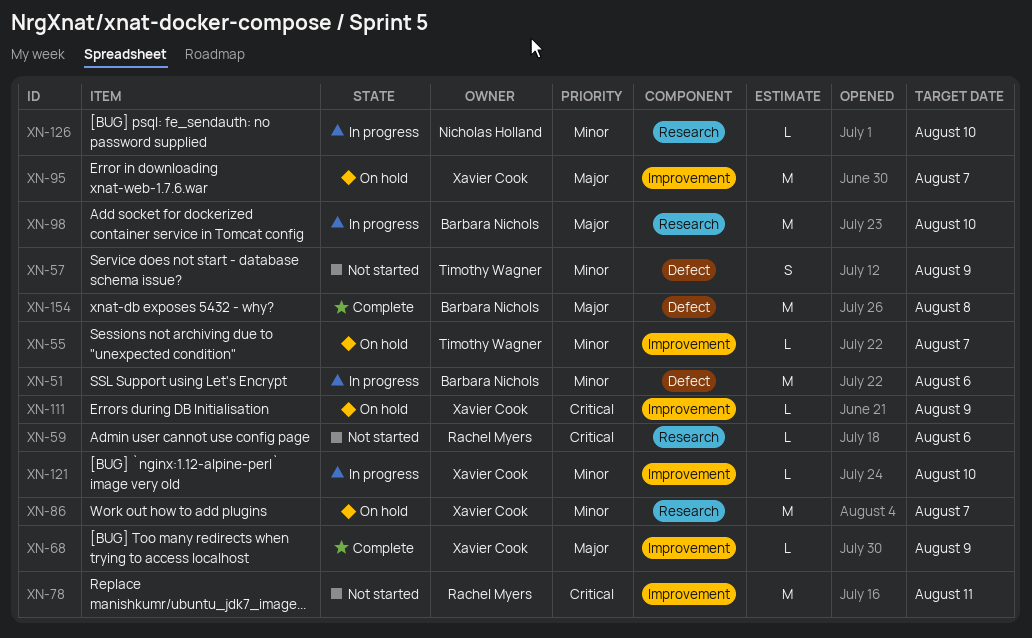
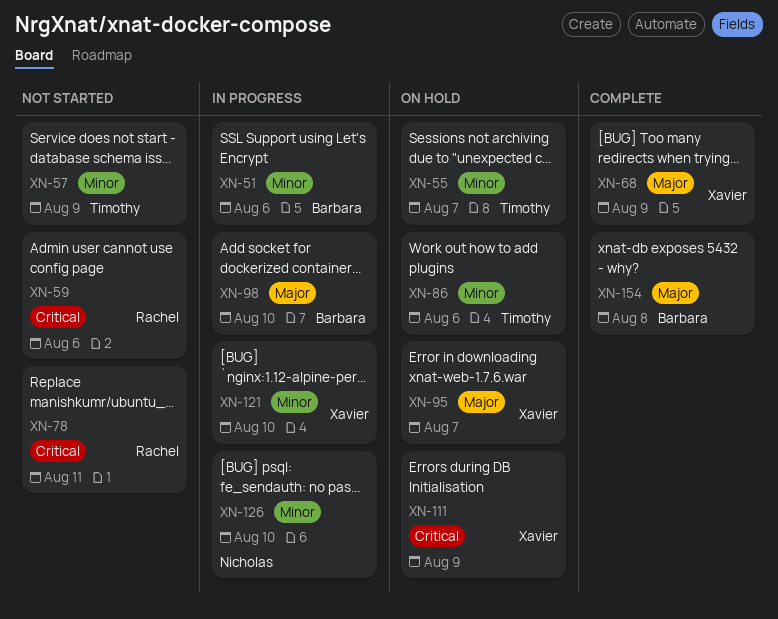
XN-86, owner: Xavier Cook -> Timothy Wagner
XN-86, due: Aug 7 -> Aug 6

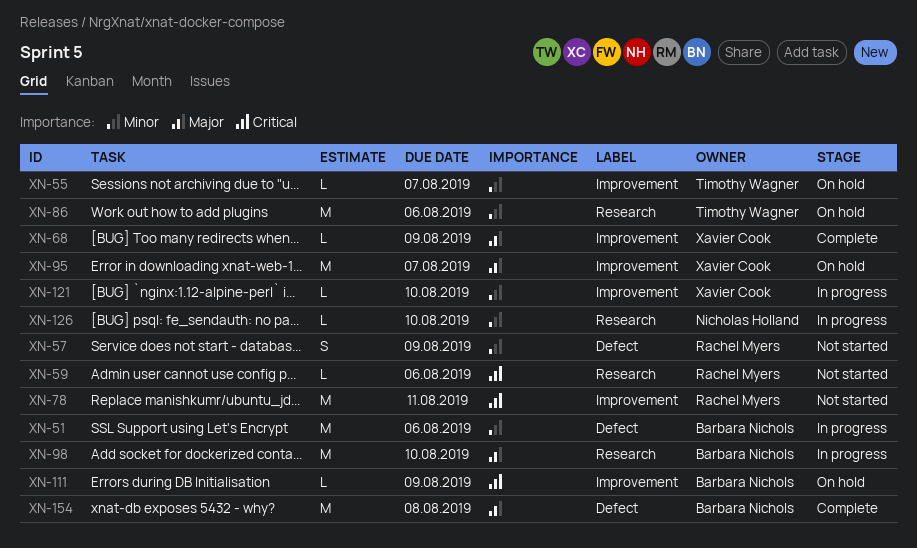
XN-57, owner: Timothy Wagner -> Rachel Myers
XN-111, owner: Xavier Cook -> Barbara Nichols

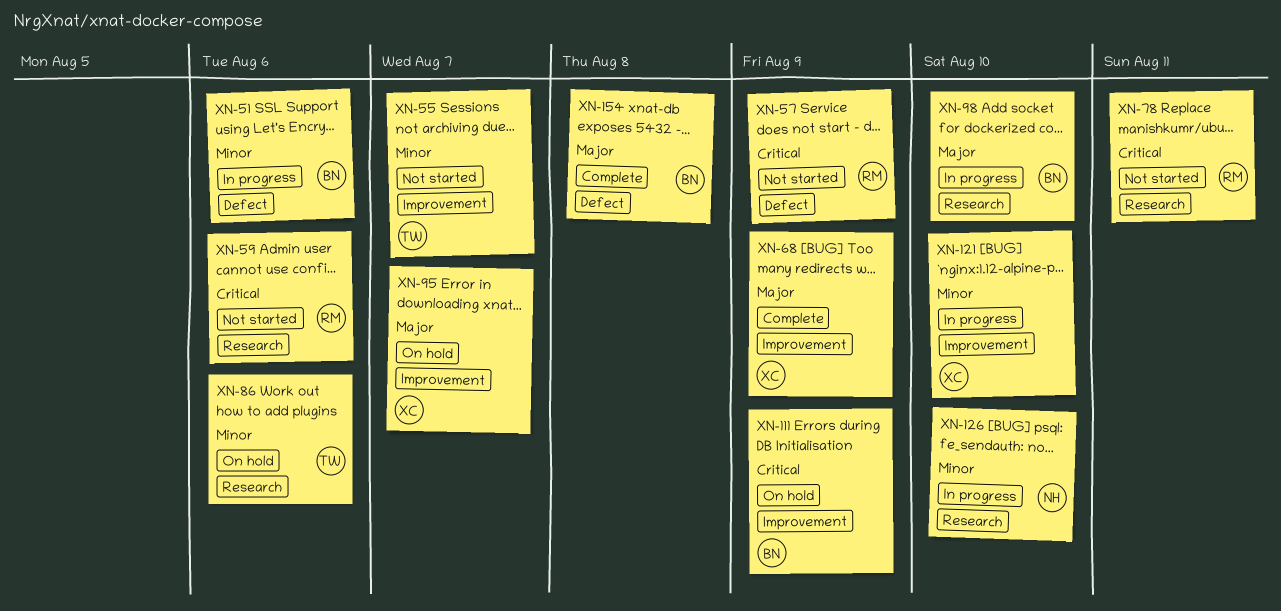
XN-55, status: On hold -> Not started
XN-57, priority: Minor -> Critical
XN-78, label: Improvement -> Research

